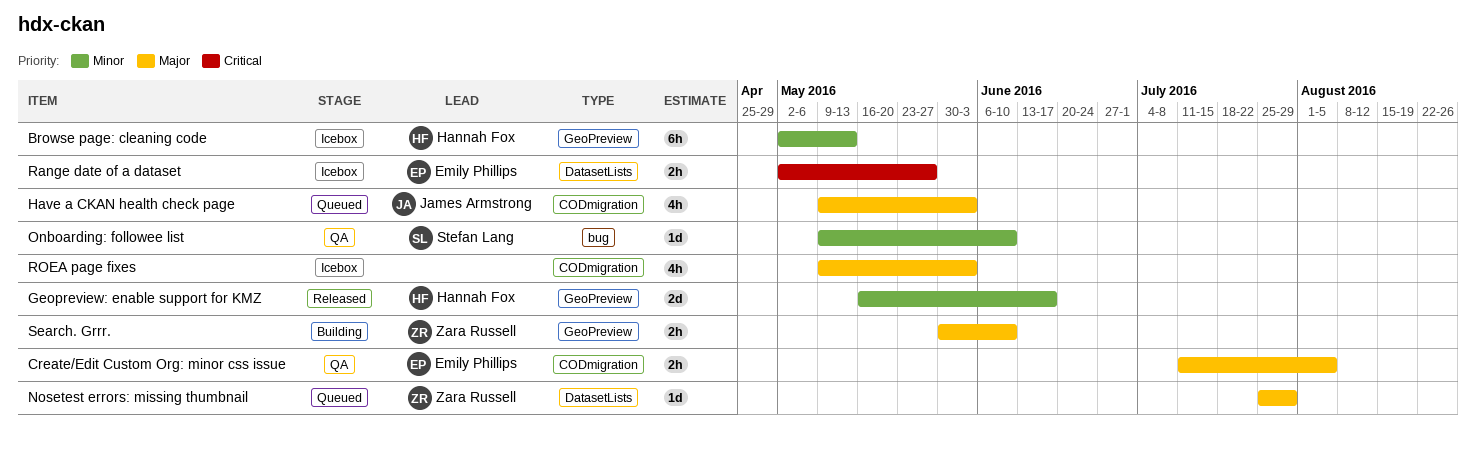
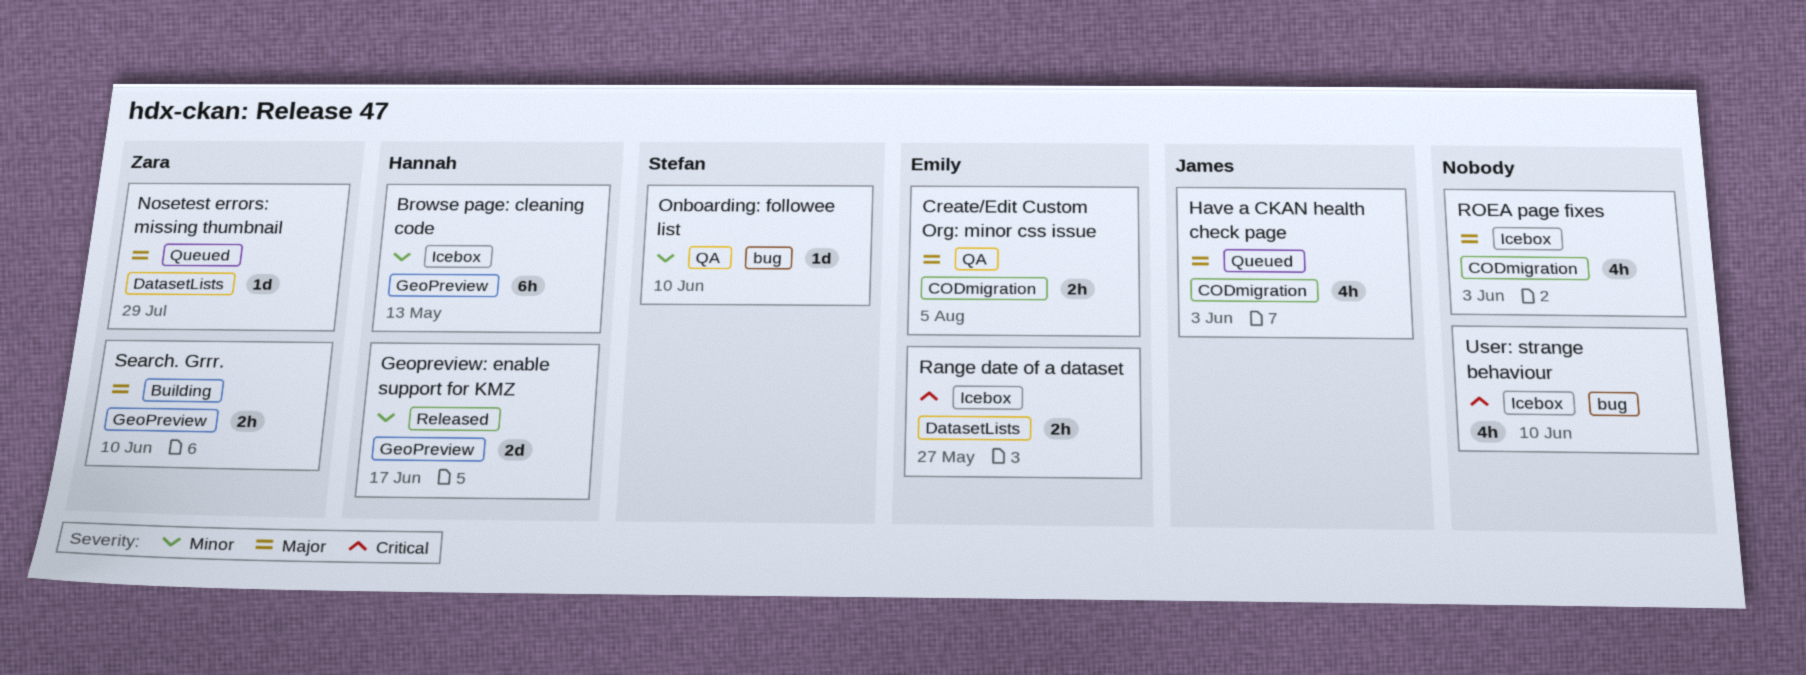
User: strange behaviour: none -> present

